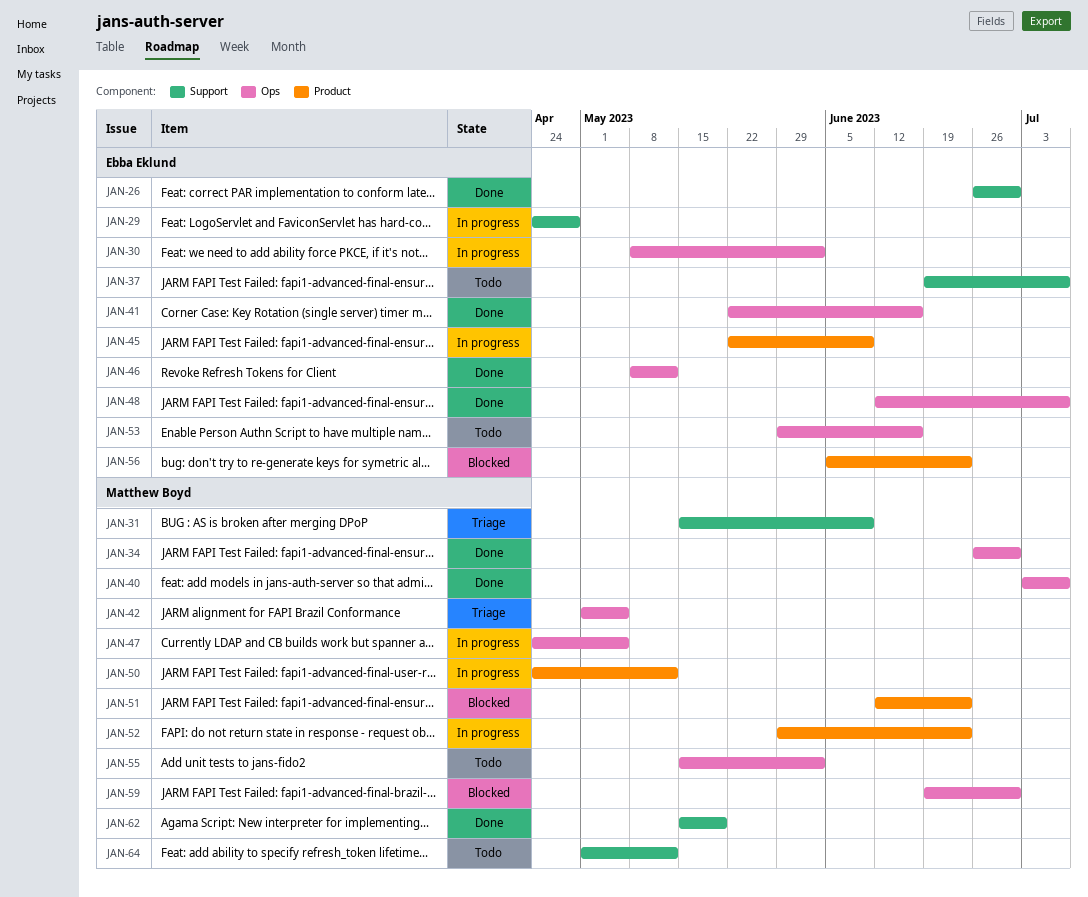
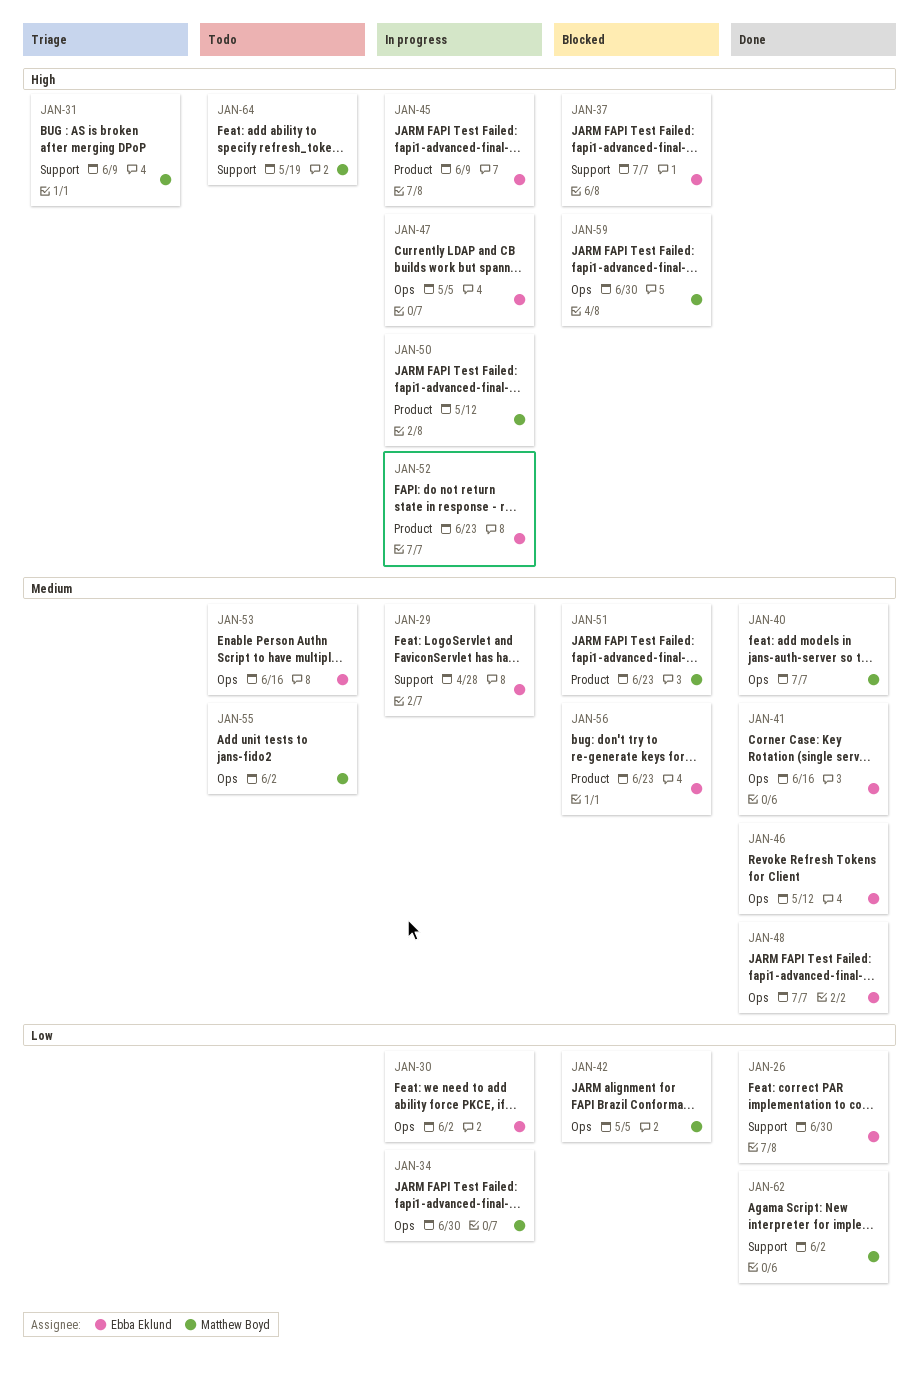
JAN-34, status: Done -> In progress
JAN-37, status: Todo -> Blocked
JAN-42, status: Triage -> Blocked
JAN-47, owner: Matthew Boyd -> Ebba Eklund
JAN-52, owner: Matthew Boyd -> Ebba Eklund
JAN-62, due: May 19 -> Jun 2
JAN-64, due: May 12 -> May 19

